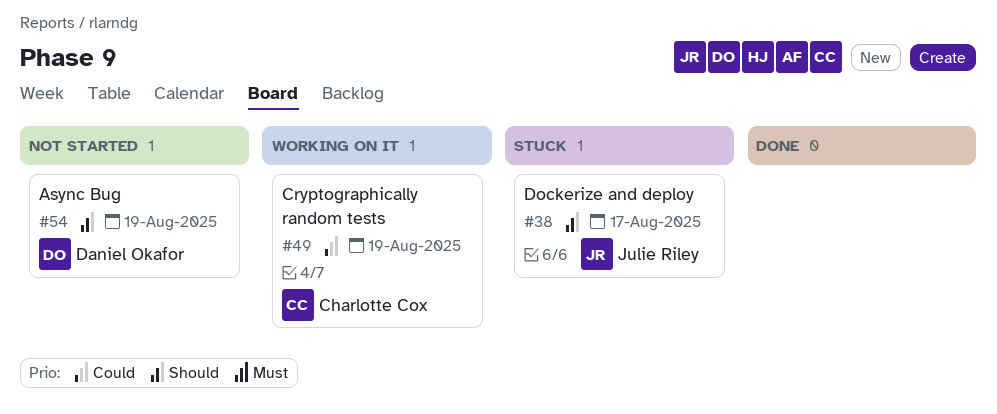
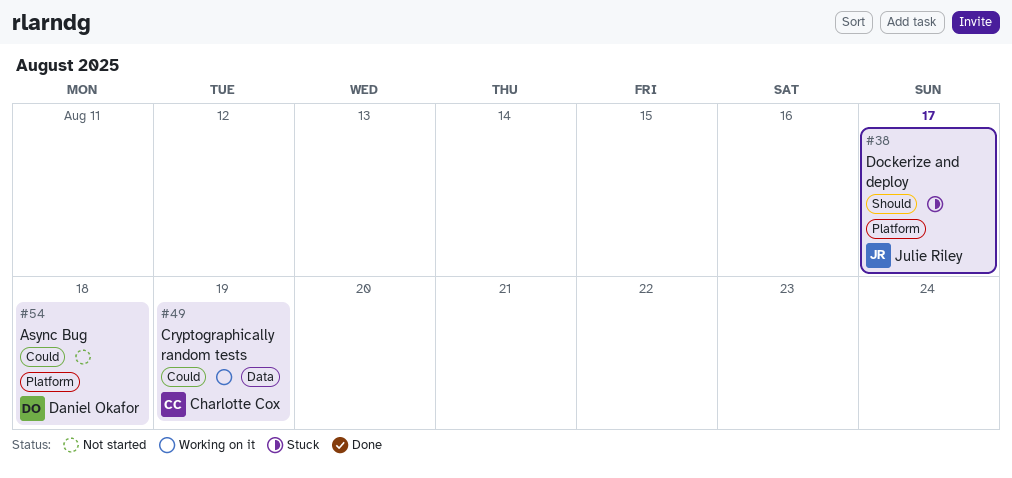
#54, priority: Should -> Could
#54, due: Aug 19 -> Aug 18

